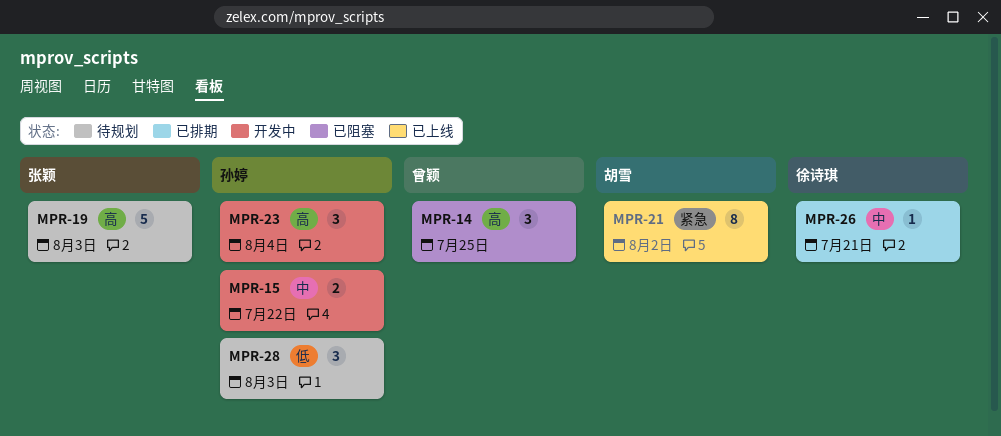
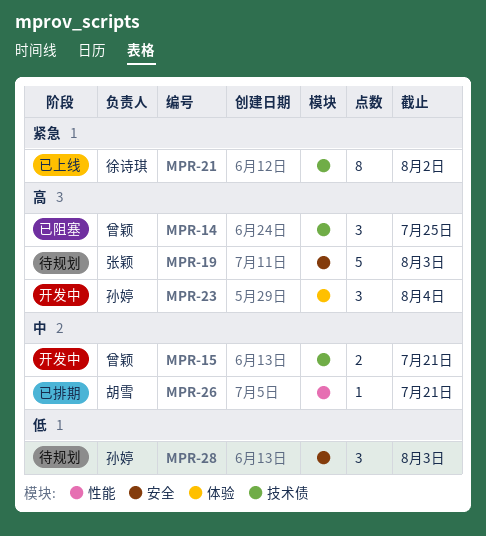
MPR-15, owner: 孙婷 -> 曾颖
MPR-15, due: Jul 22 -> Jul 21
MPR-21, owner: 胡雪 -> 徐诗琪
MPR-26, owner: 徐诗琪 -> 胡雪

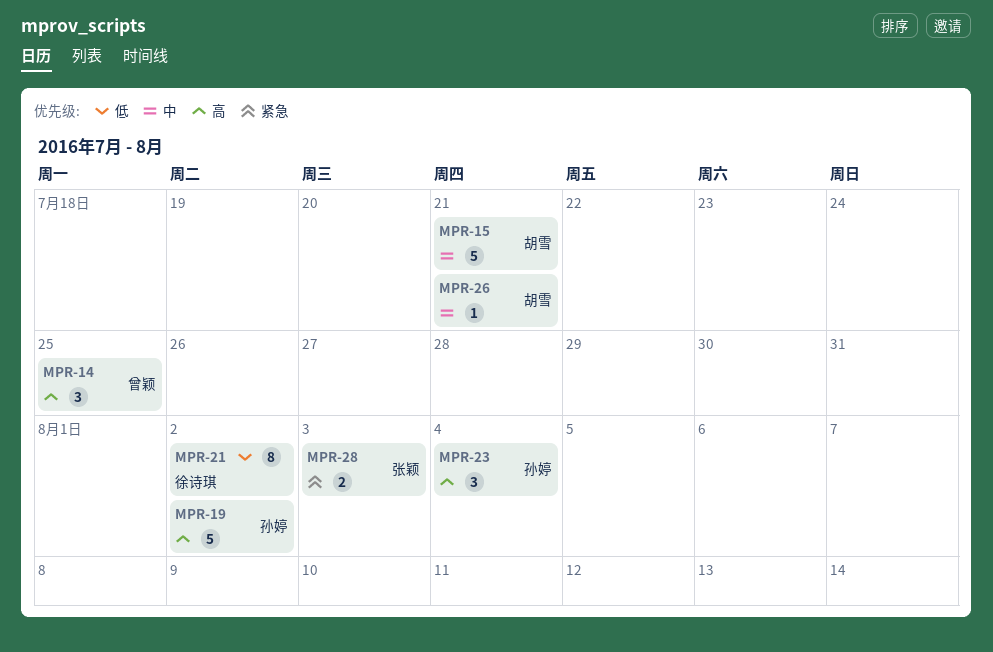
MPR-15, owner: 曾颖 -> 胡雪
MPR-15, estimate: 2 -> 5
MPR-19, owner: 张颖 -> 孙婷
MPR-19, due: Aug 3 -> Aug 2
MPR-21, priority: 紧急 -> 低
MPR-28, owner: 孙婷 -> 张颖
MPR-28, priority: 低 -> 紧急
MPR-28, estimate: 3 -> 2

